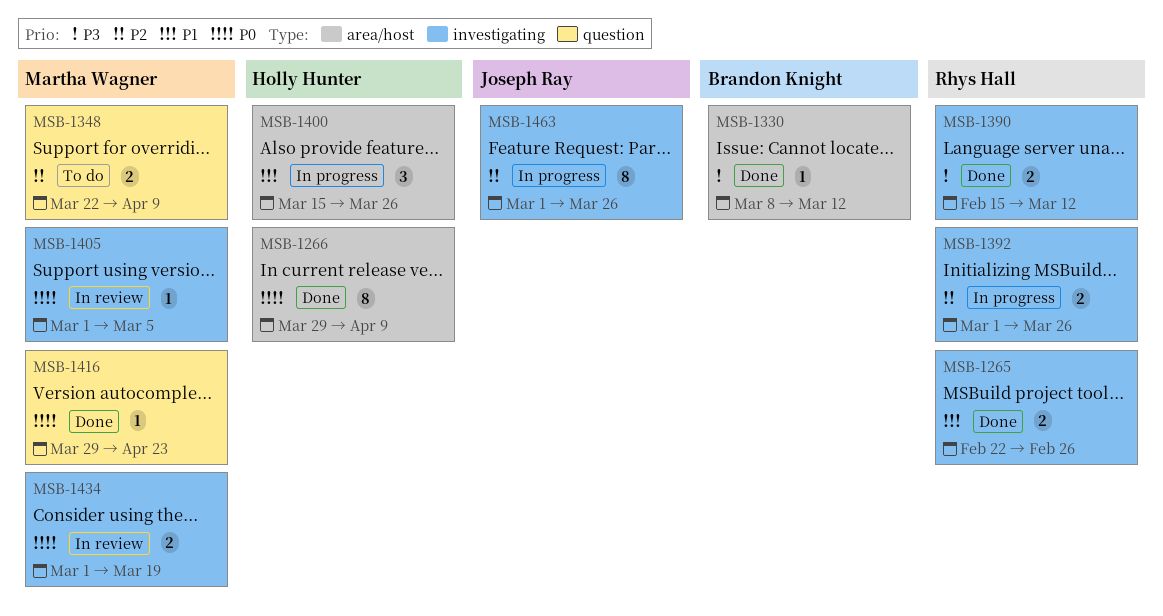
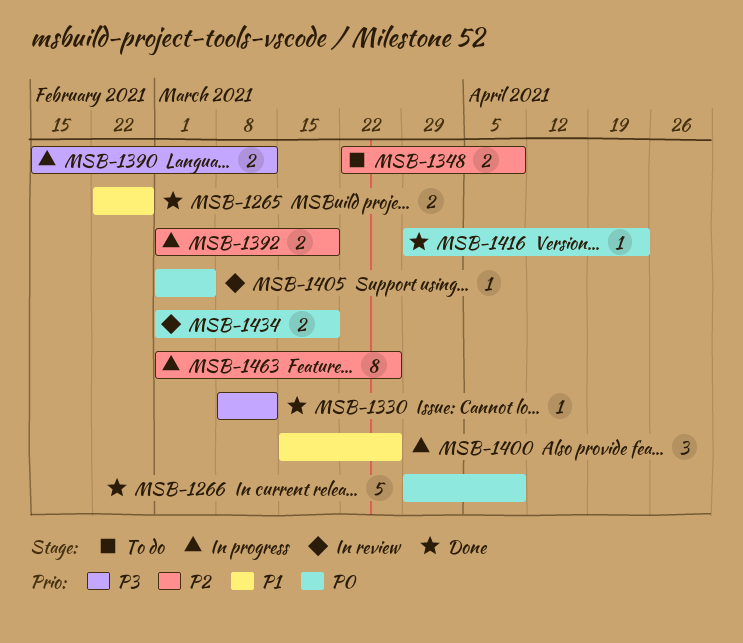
MSB-1266, estimate: 8 -> 5
MSB-1390, status: Done -> In progress
MSB-1392, due: Mar 26 -> Mar 19

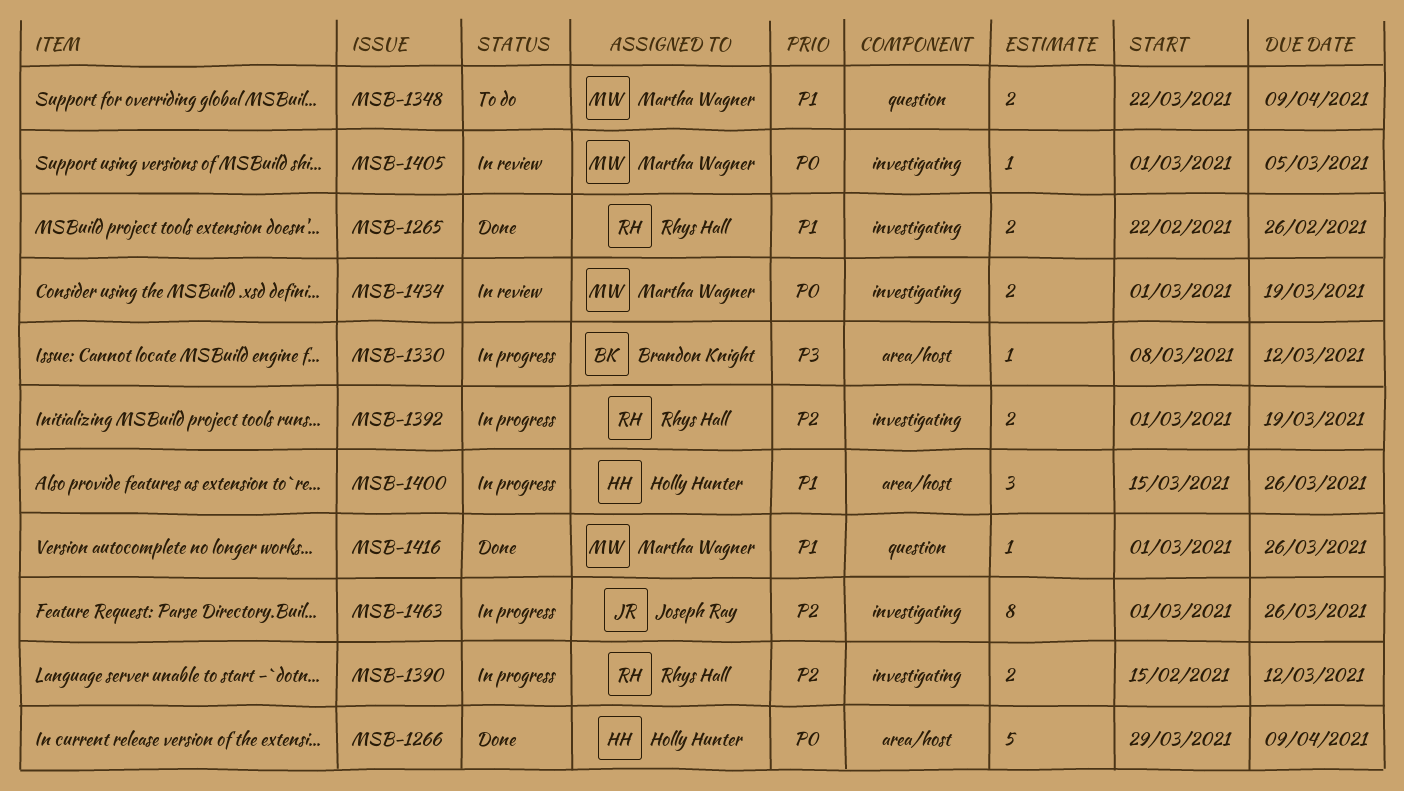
MSB-1330, status: Done -> In progress
MSB-1348, priority: P2 -> P1
MSB-1390, priority: P3 -> P2
MSB-1416, priority: P0 -> P1
MSB-1416, start: Mar 29 -> Mar 1
MSB-1416, due: Apr 23 -> Mar 26

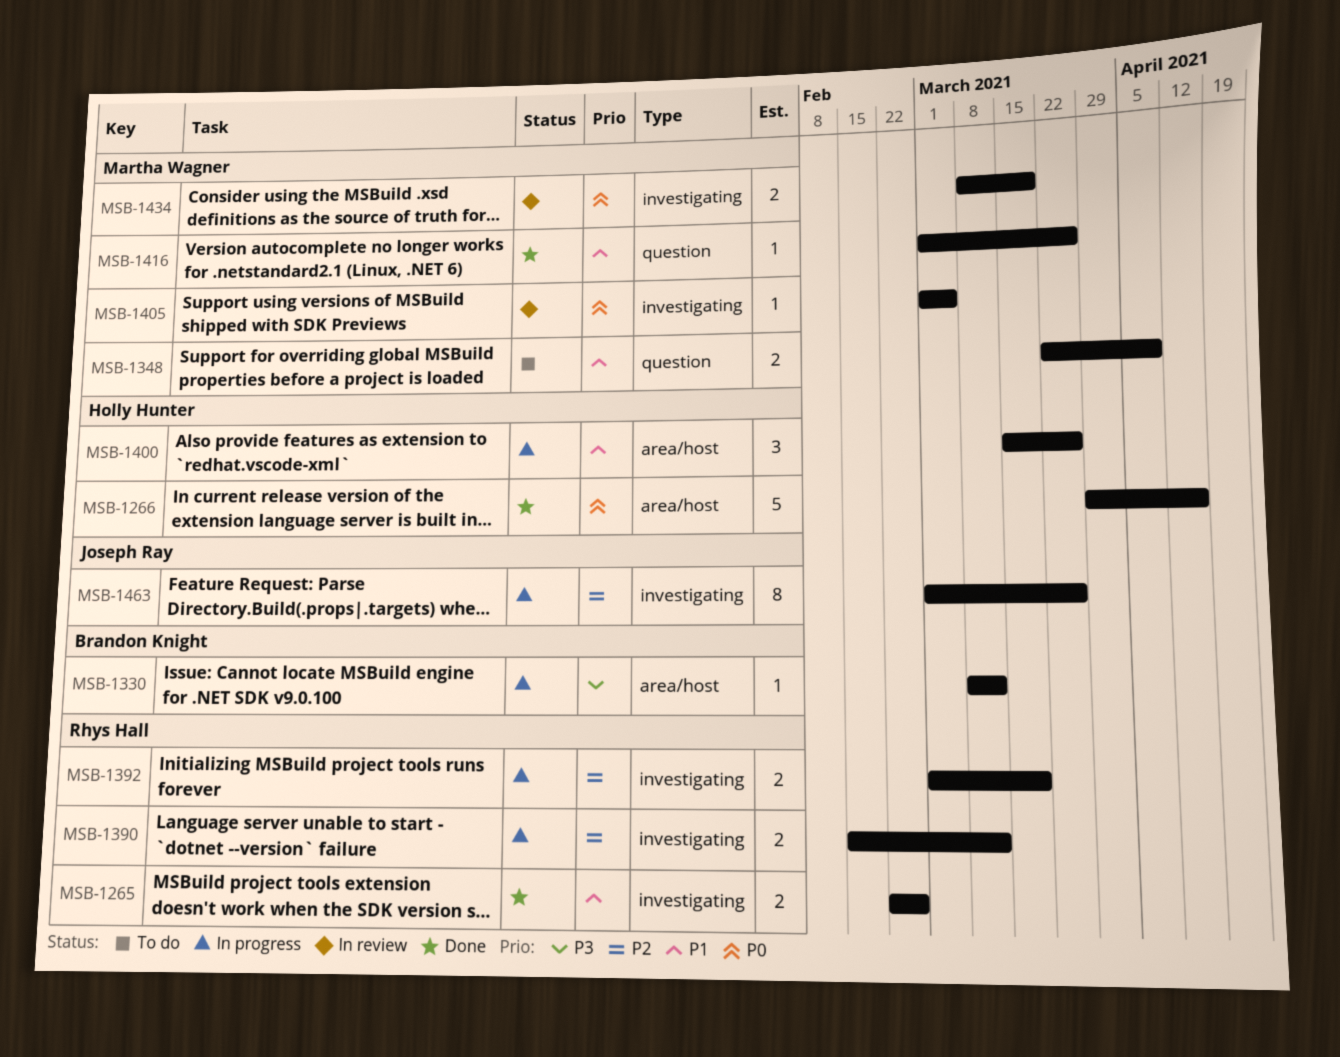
MSB-1266, due: Apr 9 -> Apr 16
MSB-1434, start: Mar 1 -> Mar 8

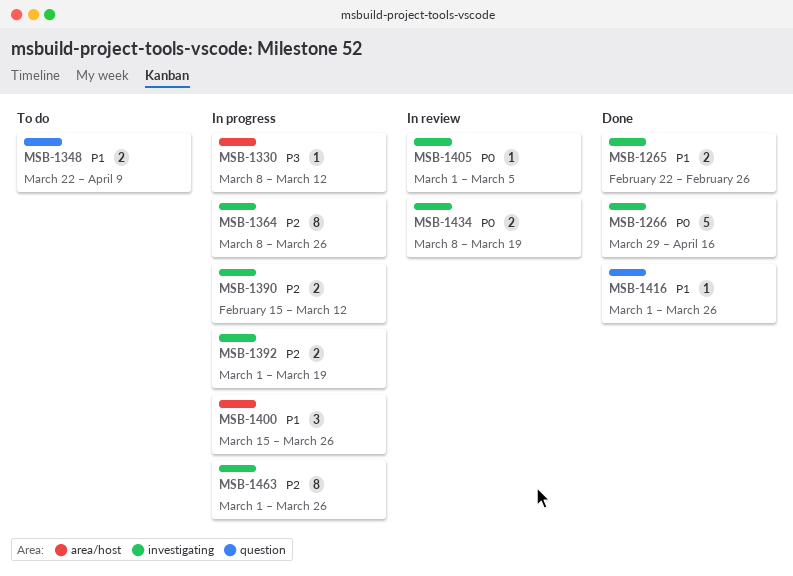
MSB-1266, label: area/host -> investigating
MSB-1364: none -> present

